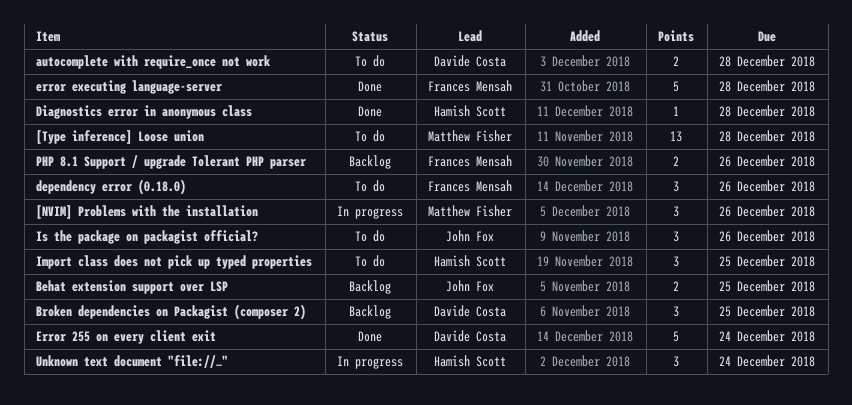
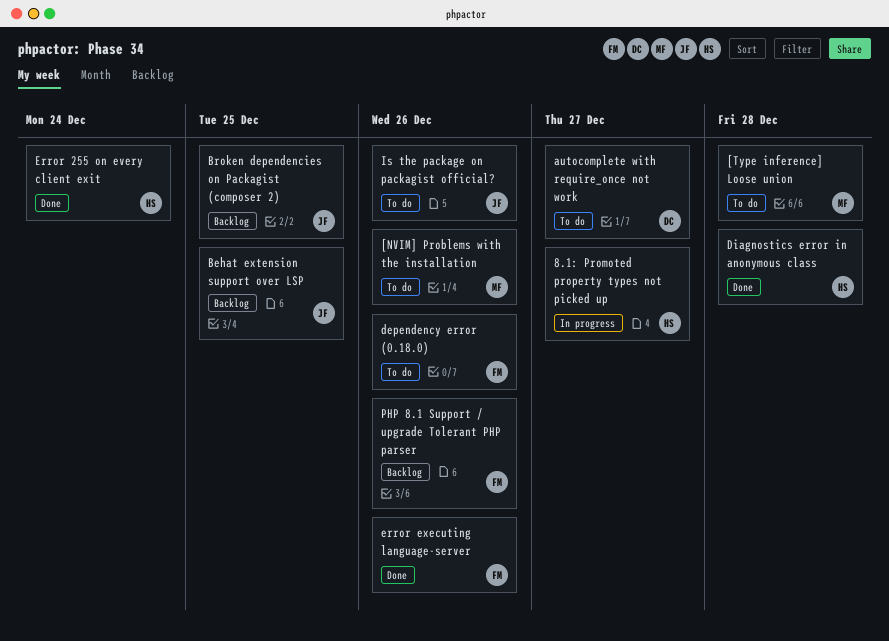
8.1: Promoted property types not picked up: none -> present
[NVIM] Problems with the installation, status: In progress -> To do
autocomplete with require_once not work, due: Dec 28 -> Dec 27
Broken dependencies on Packagist (composer 2), owner: Davide Costa -> John Fox
Error 255 on every client exit, owner: Davide Costa -> Hamish Scott
error executing language-server, due: Dec 28 -> Dec 26
Import class does not pick up typed properties: present -> none
Unknown text document "file://…": present -> none

